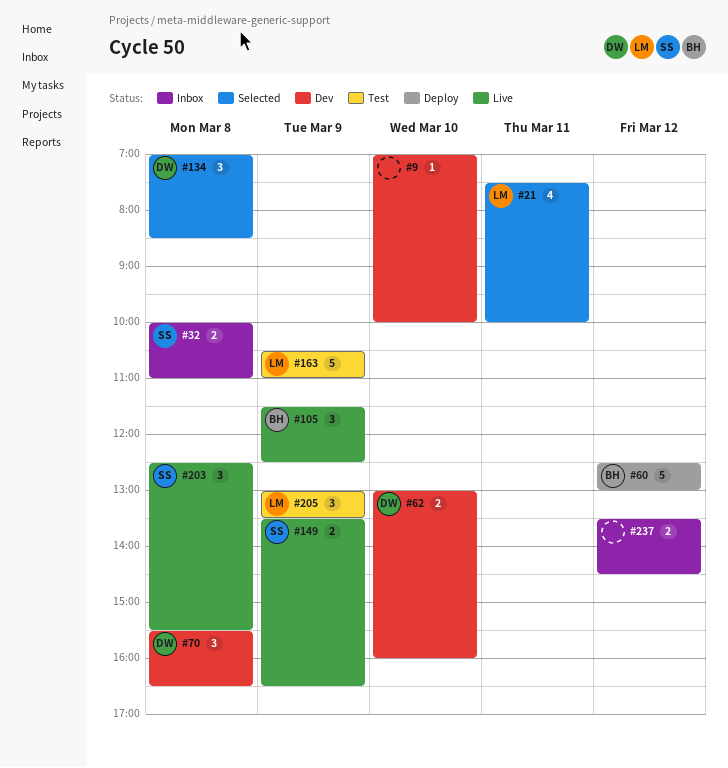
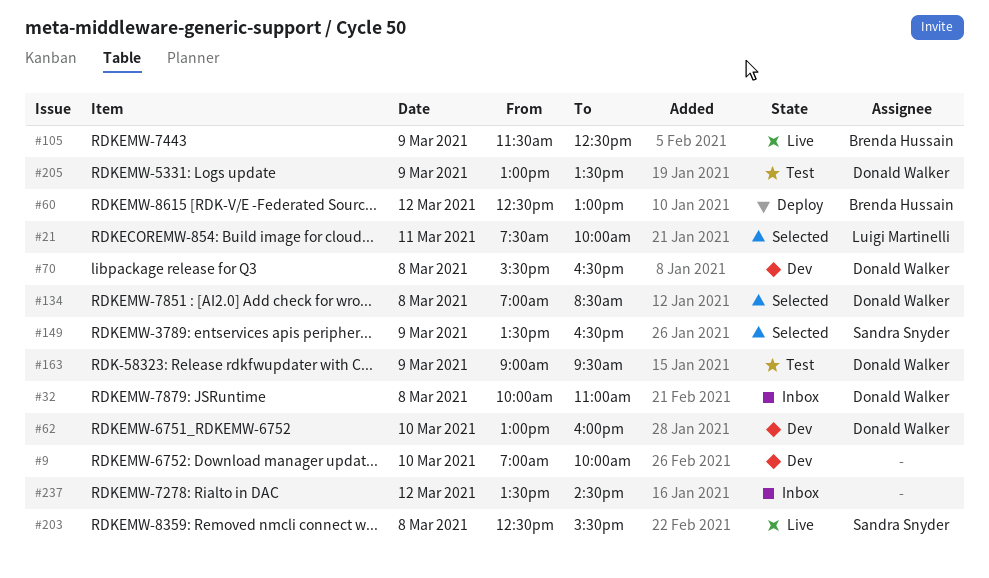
#32, owner: Sandra Snyder -> Donald Walker
#149, status: Live -> Selected
#163, owner: Luigi Martinelli -> Donald Walker
#163, begins: 10:30 -> 09:00
#163, ends: 11:00 -> 09:30
#205, owner: Luigi Martinelli -> Donald Walker

